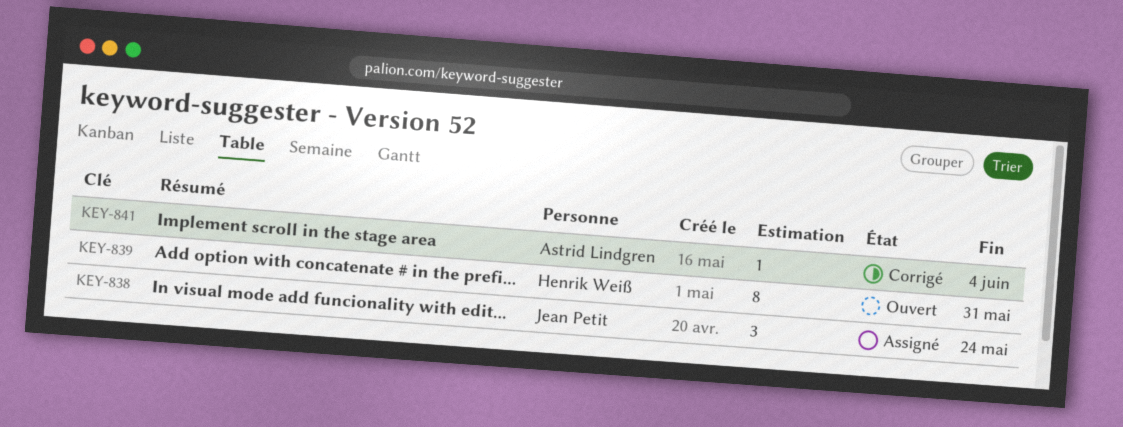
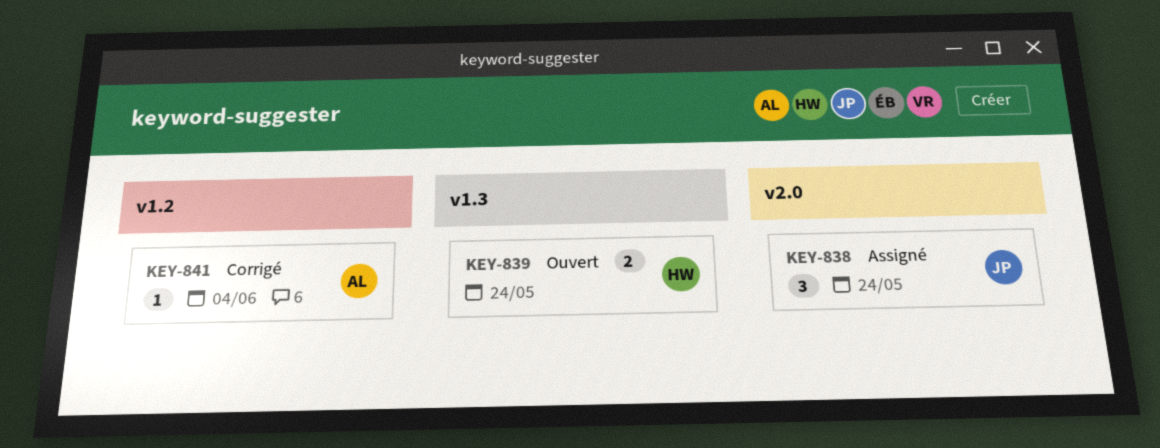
KEY-839, estimate: 8 -> 2
KEY-839, due: May 31 -> May 24

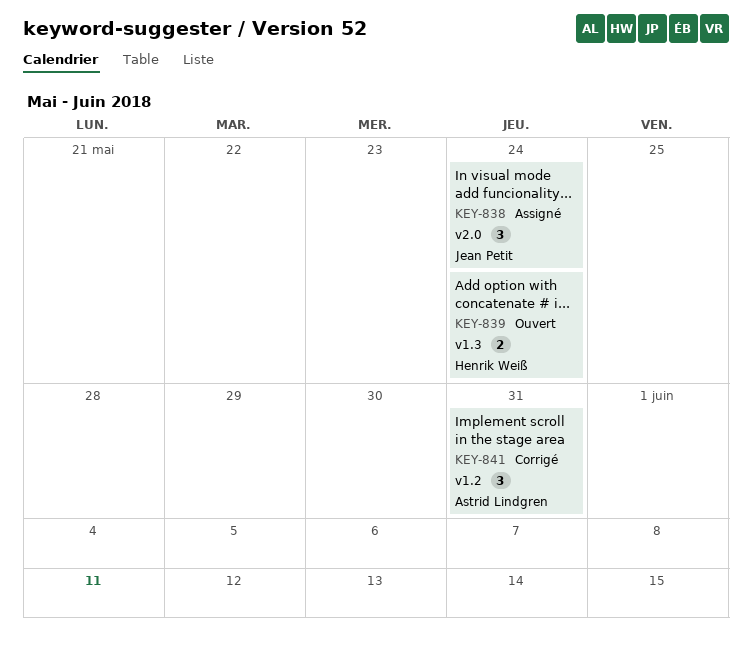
KEY-841, estimate: 1 -> 3
KEY-841, due: Jun 4 -> May 31

